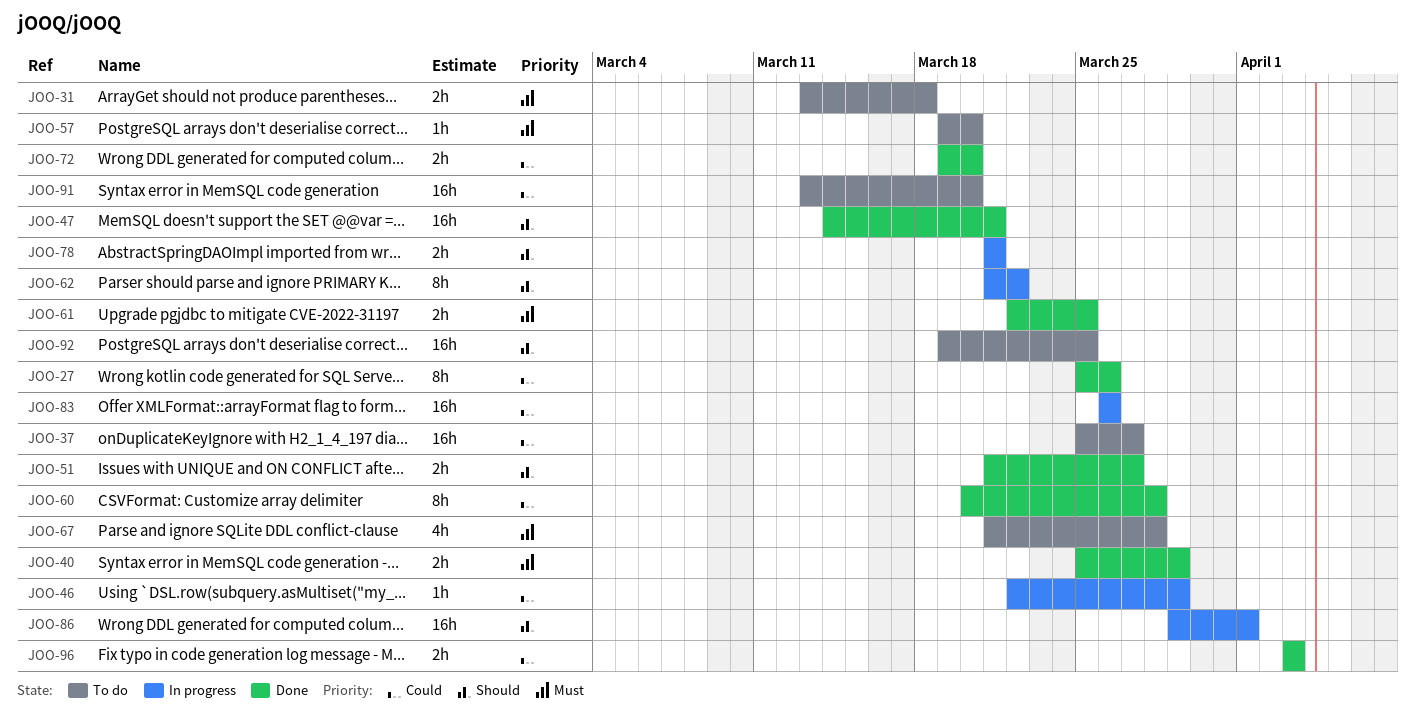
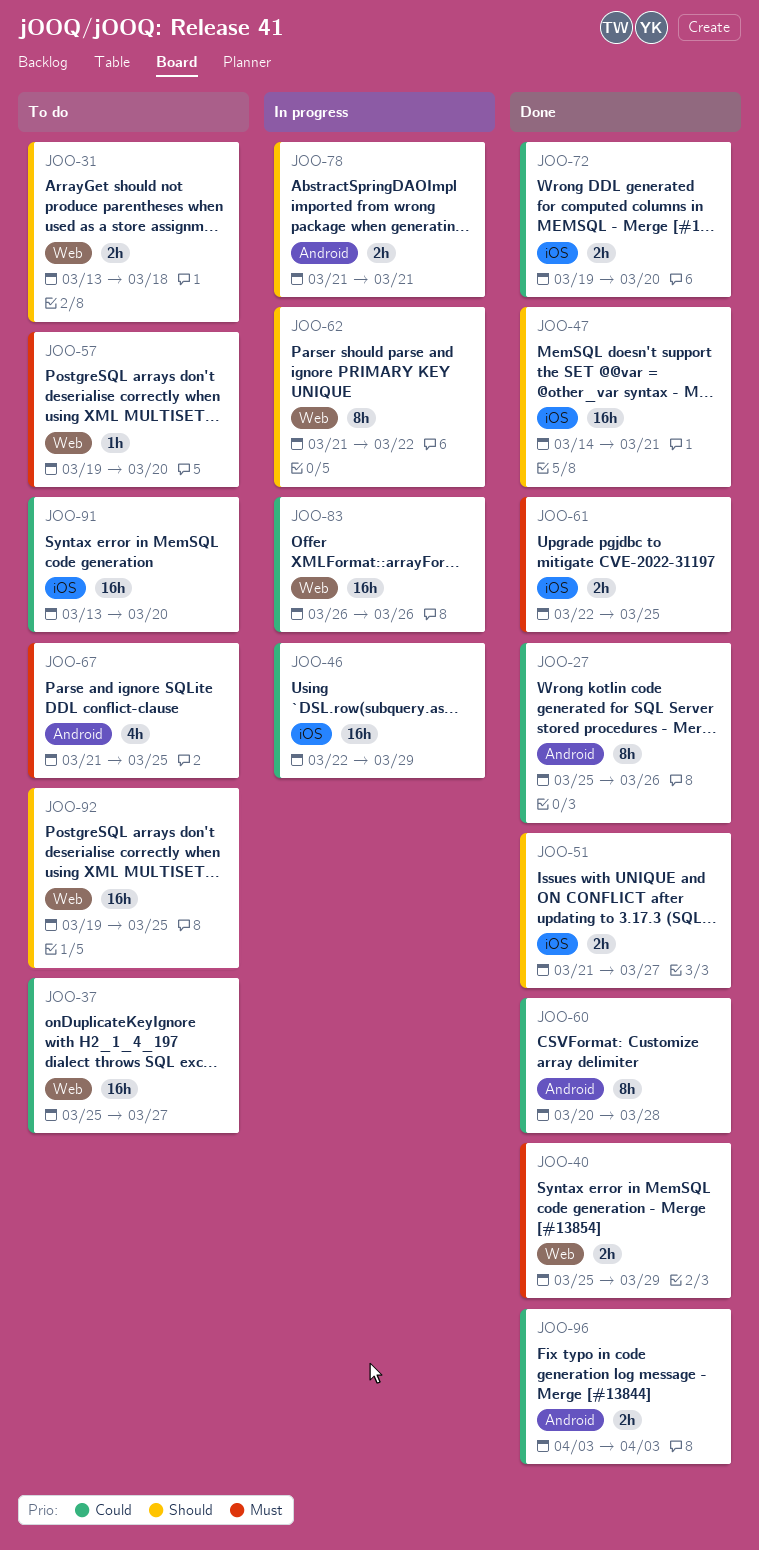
JOO-31, priority: Must -> Should
JOO-46, estimate: 1h -> 16h
JOO-67, due: Mar 28 -> Mar 25
JOO-86: present -> none

